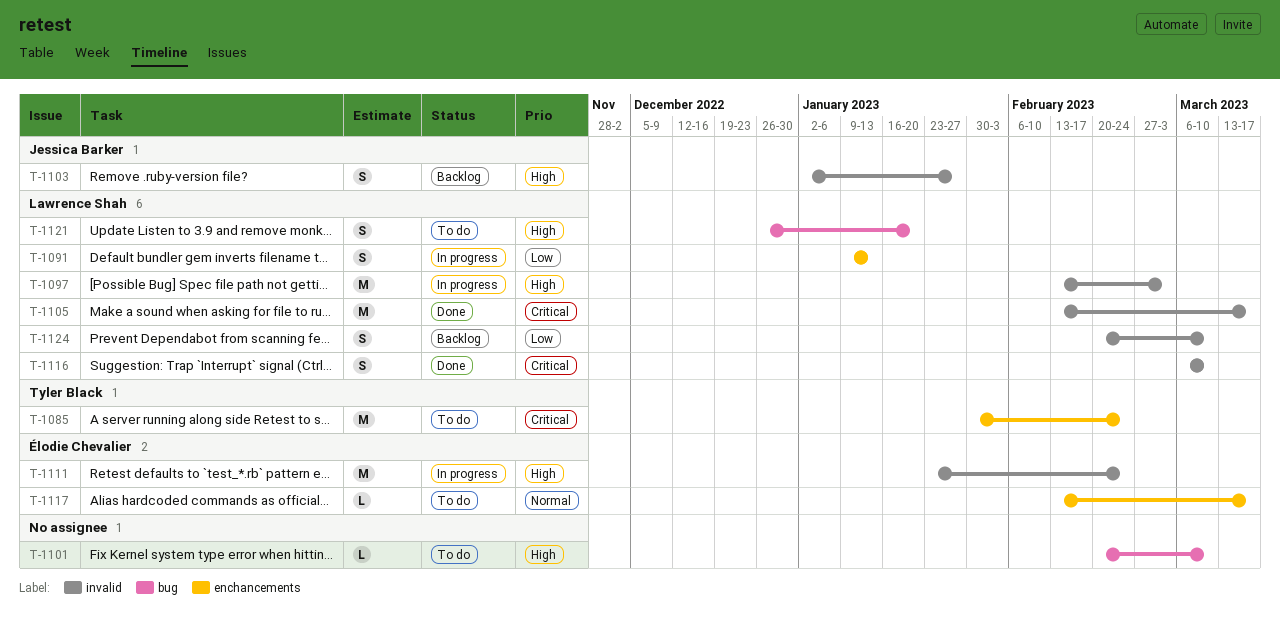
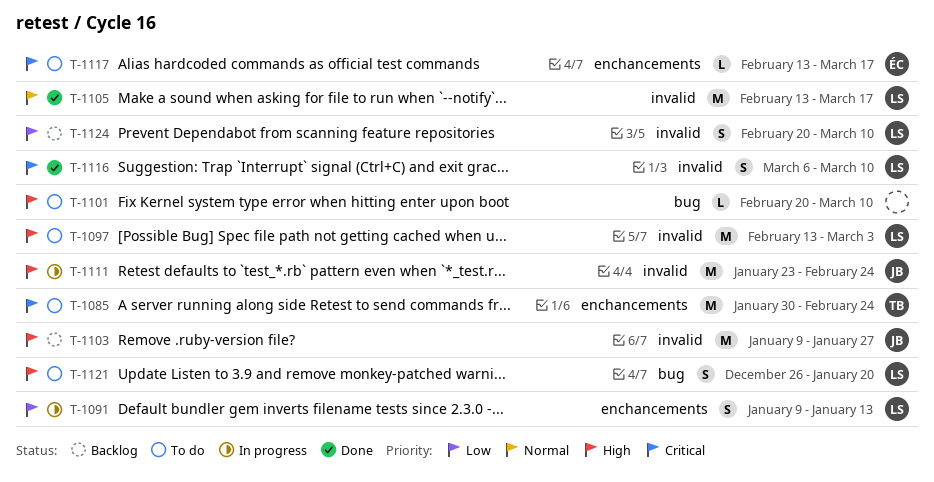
T-1097, status: In progress -> To do
T-1103, estimate: S -> M
T-1103, start: Jan 2 -> Jan 9
T-1105, priority: Critical -> Normal
T-1111, owner: Élodie Chevalier -> Jessica Barker
T-1117, priority: Normal -> Critical

